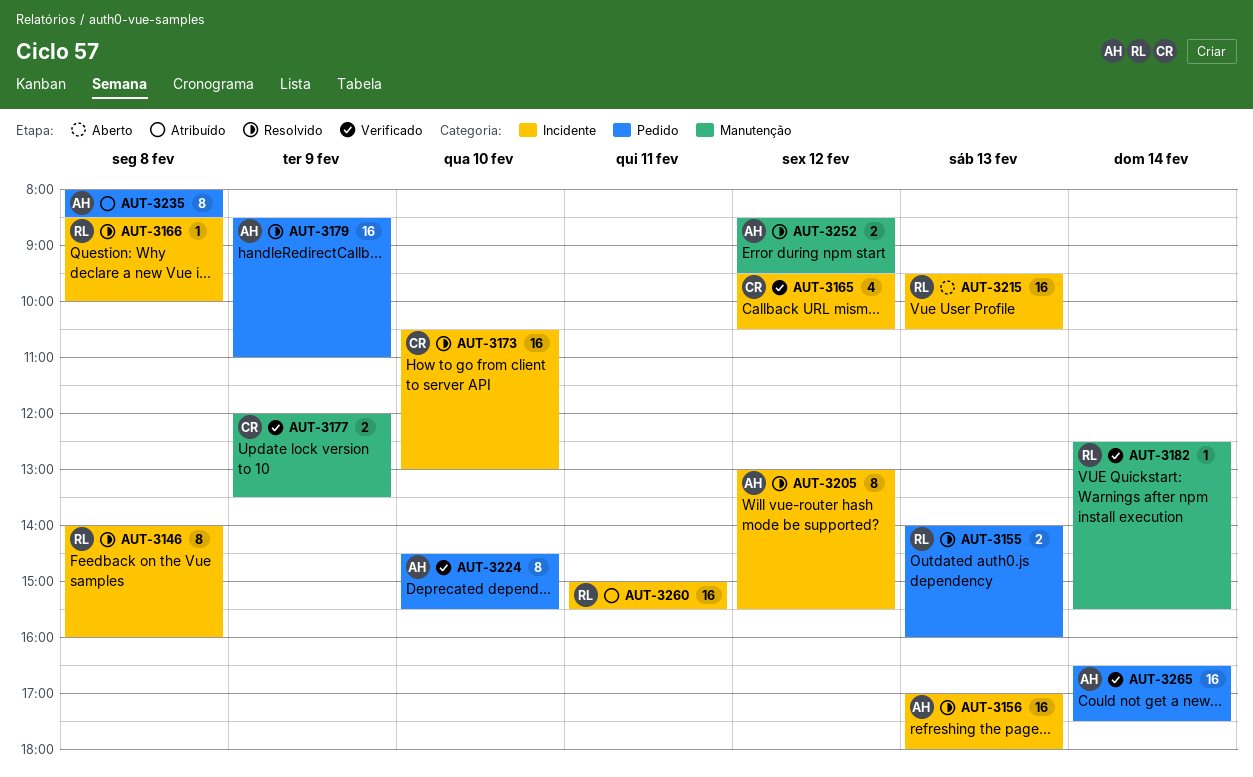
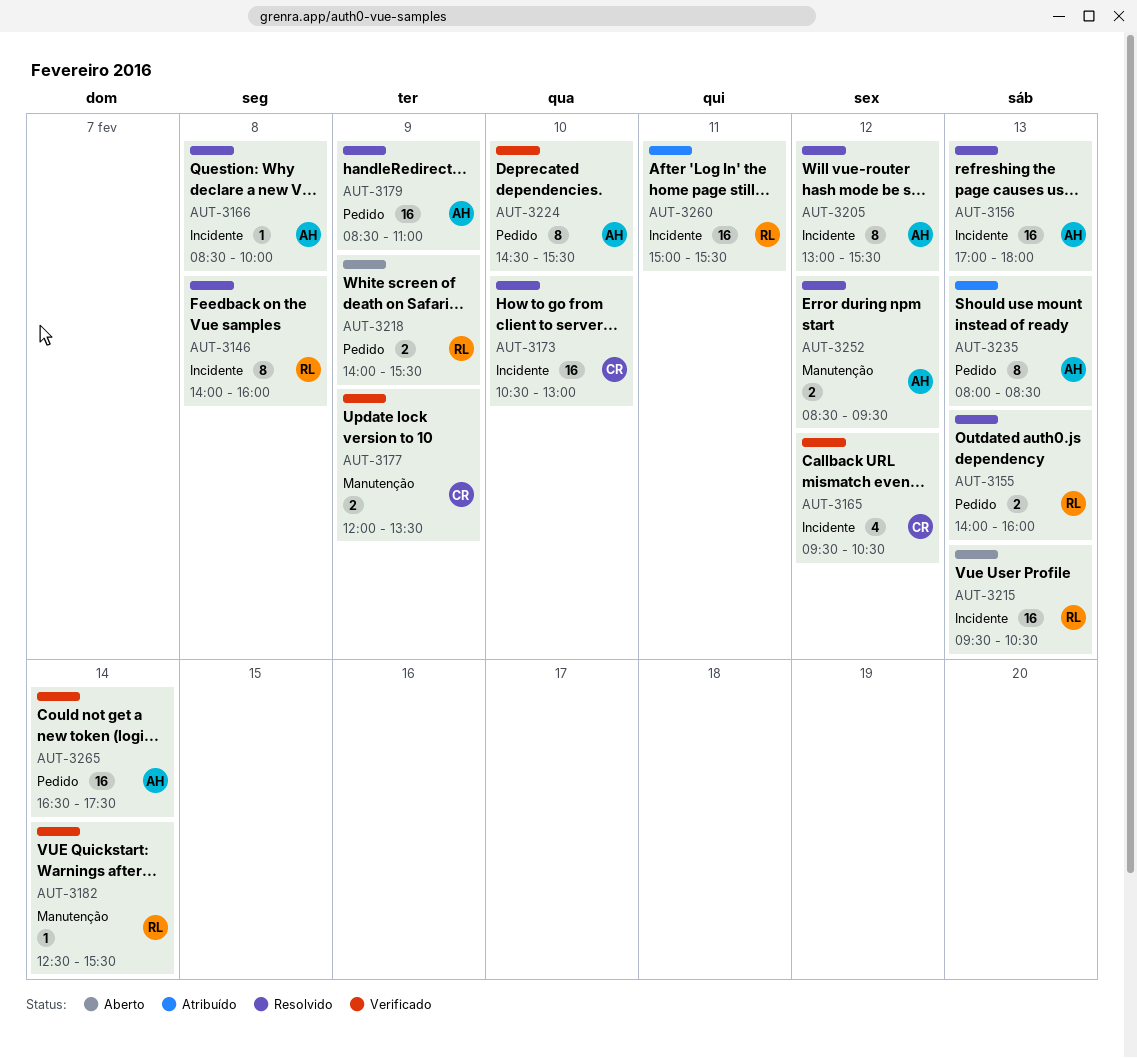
AUT-3166, owner: RL -> AH
AUT-3218: none -> present
AUT-3235, day: Feb 8 -> Feb 13

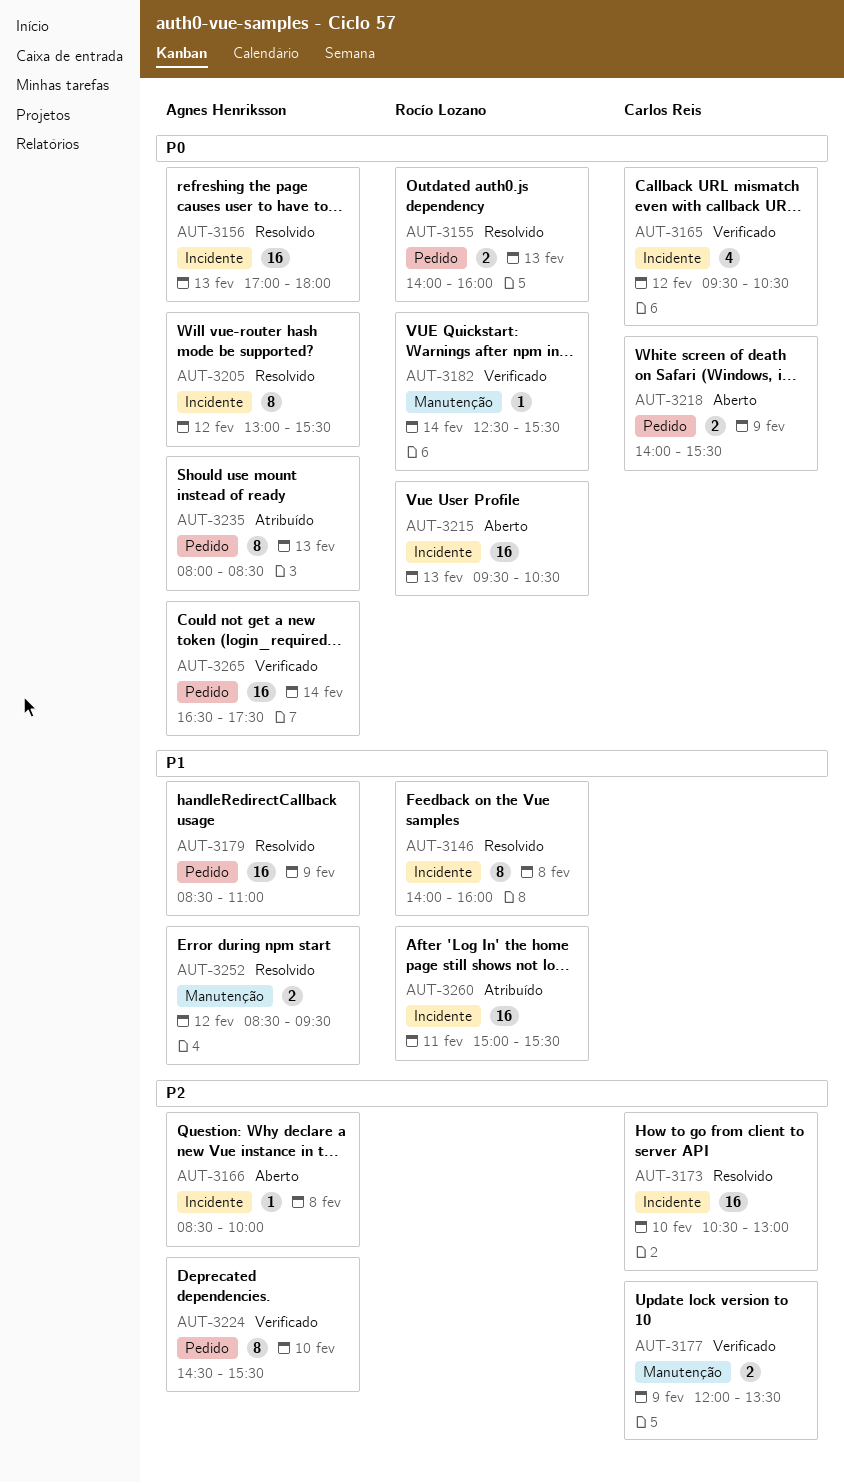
AUT-3166, status: Resolvido -> Aberto
AUT-3218, owner: Rocío Lozano -> Carlos Reis

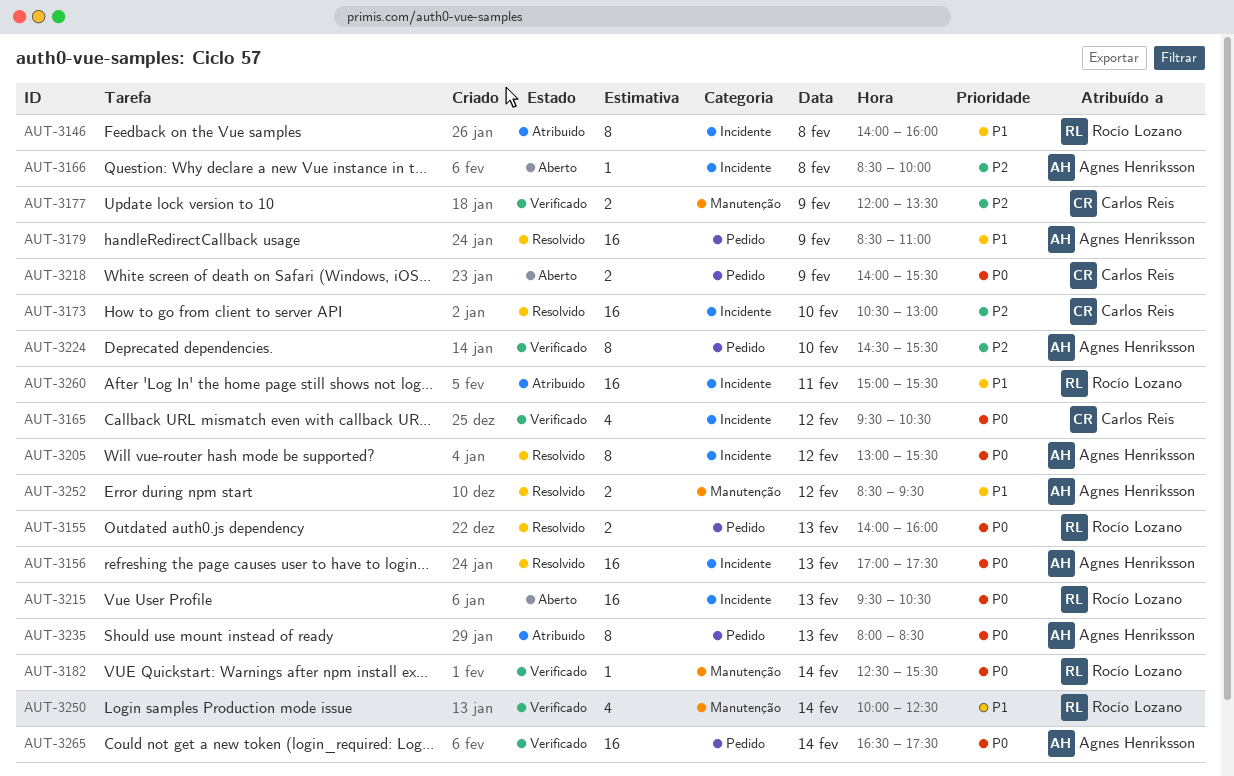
AUT-3146, status: Resolvido -> Atribuído
AUT-3156, ends: 18:00 -> 17:30
AUT-3250: none -> present

